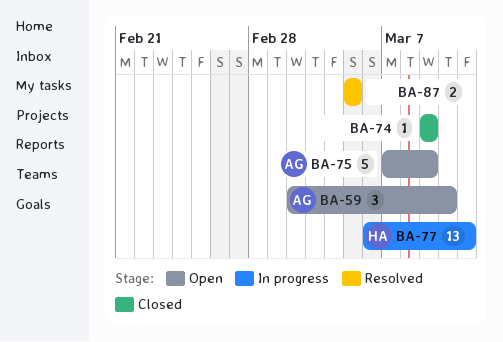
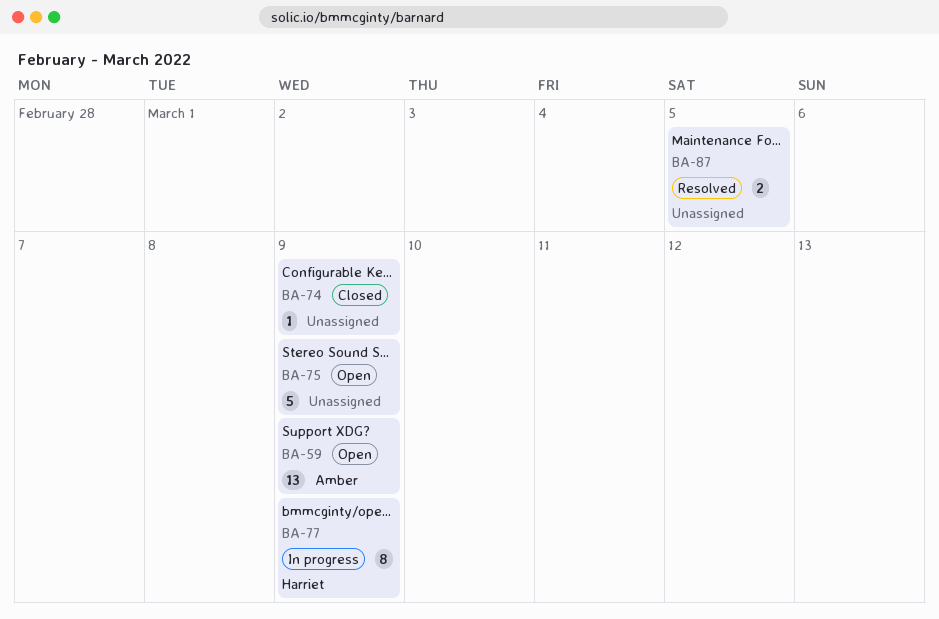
BA-59, estimate: 3 -> 13
BA-59, due: Mar 10 -> Mar 9
BA-75, owner: Amber -> none
BA-77, estimate: 13 -> 8
BA-77, due: Mar 11 -> Mar 9

